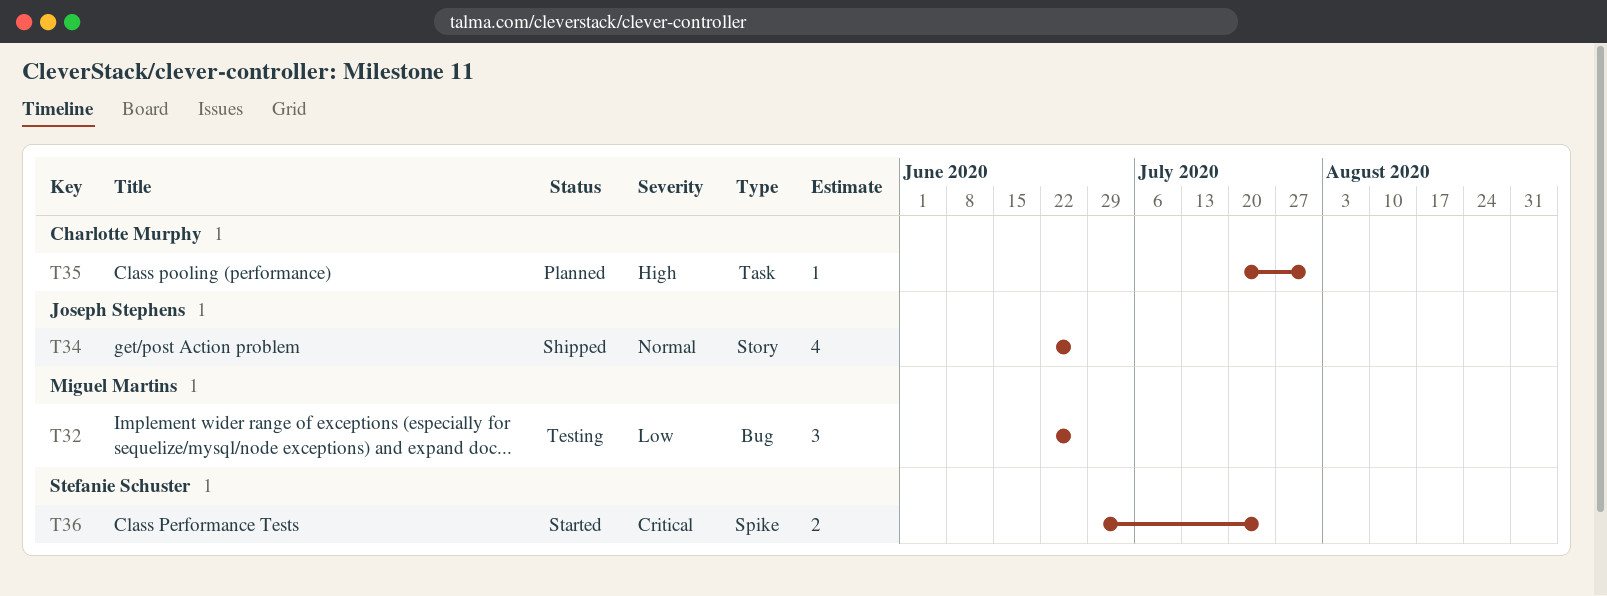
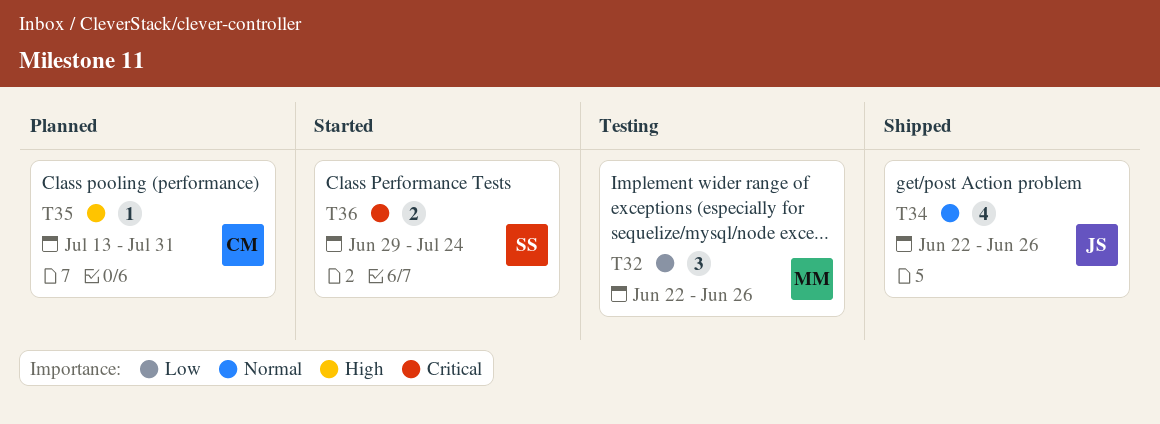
T35, start: Jul 20 -> Jul 13

